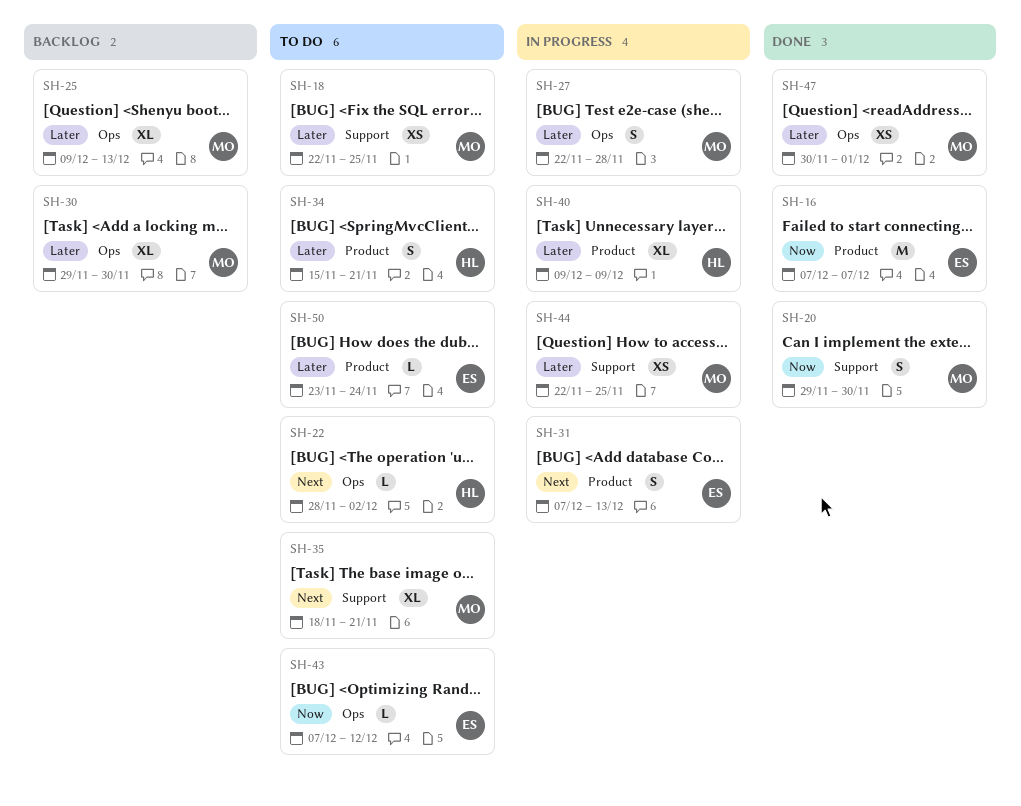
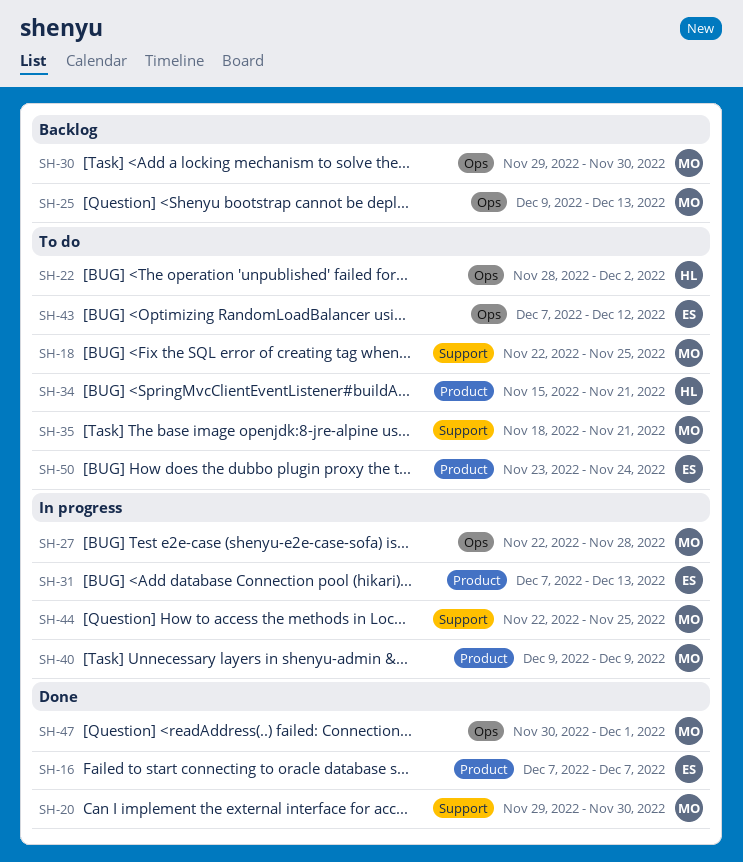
SH-40, owner: HL -> MO

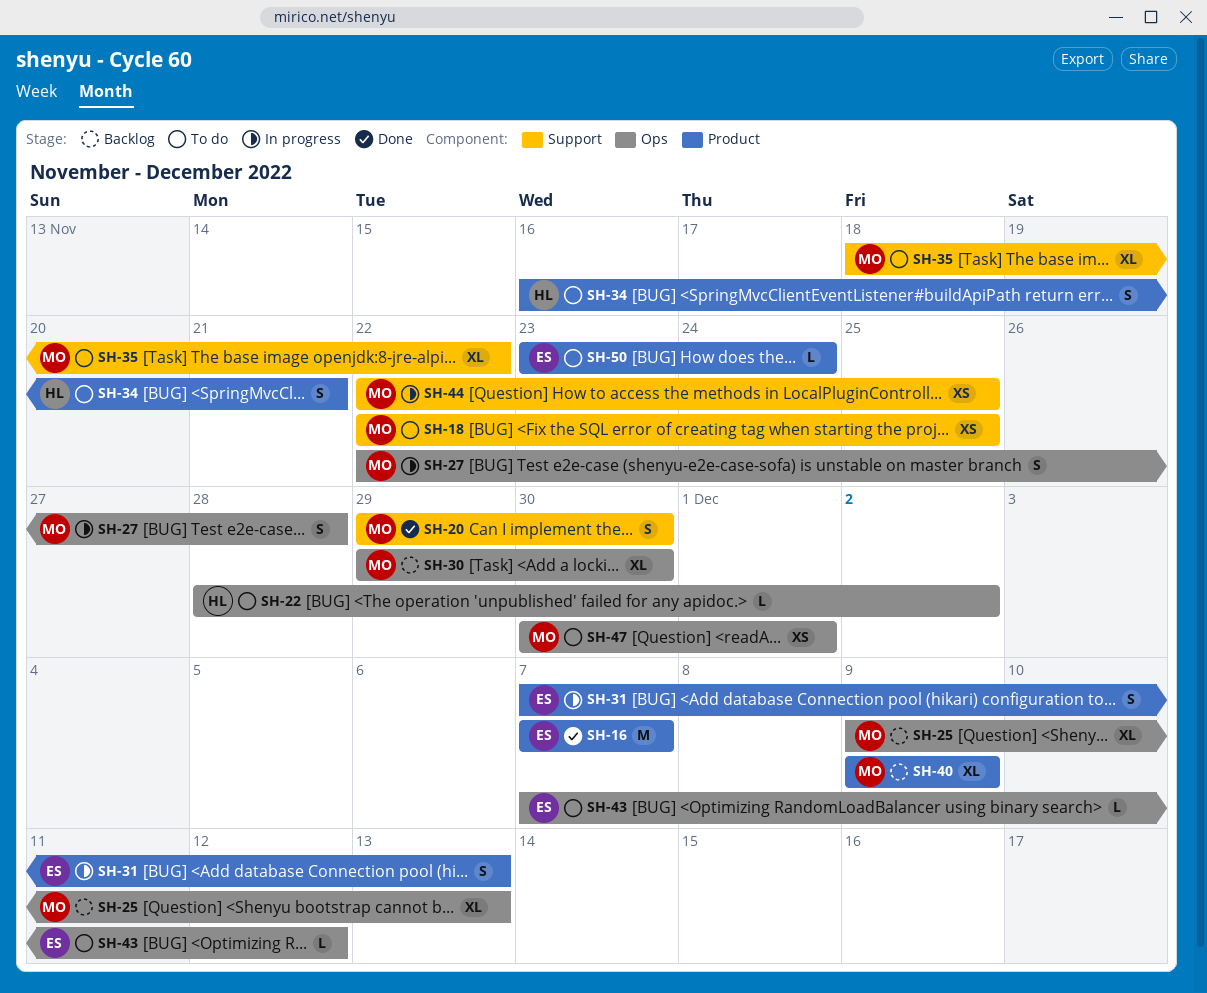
SH-34, start: Nov 15 -> Nov 16
SH-35, due: Nov 21 -> Nov 22
SH-40, status: In progress -> Backlog
SH-47, status: Done -> To do

